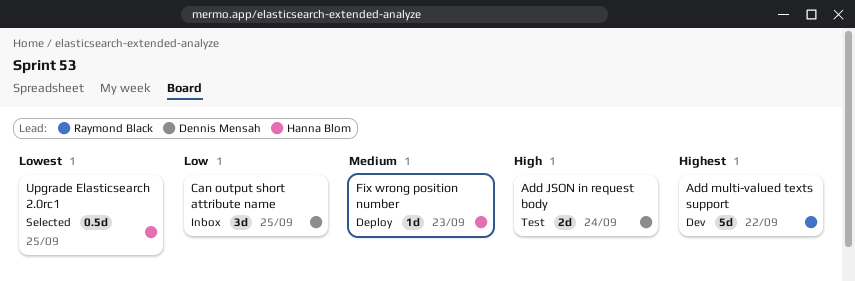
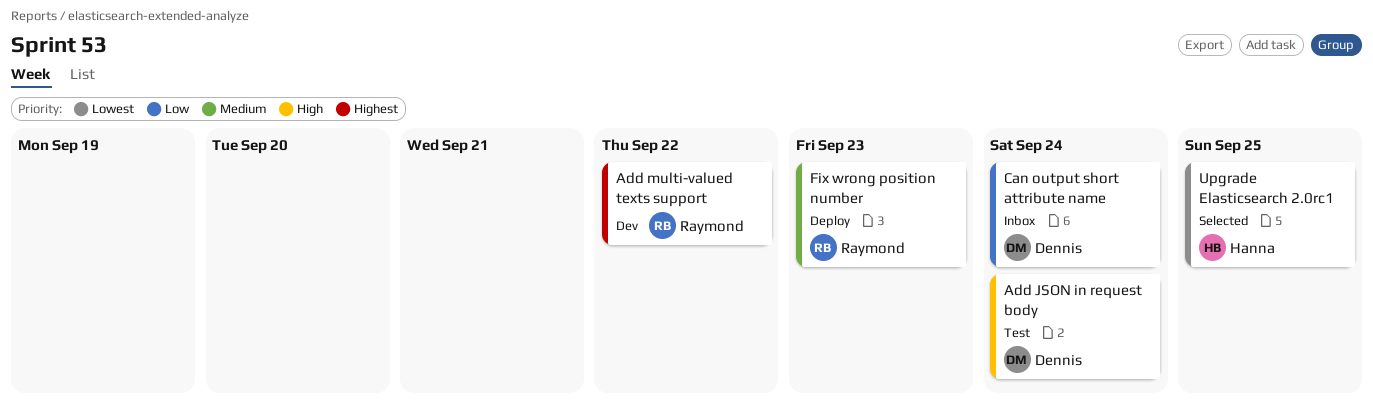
Can output short attribute name, due: Sep 25 -> Sep 24
Fix wrong position number, owner: Hanna Blom -> Raymond Black

